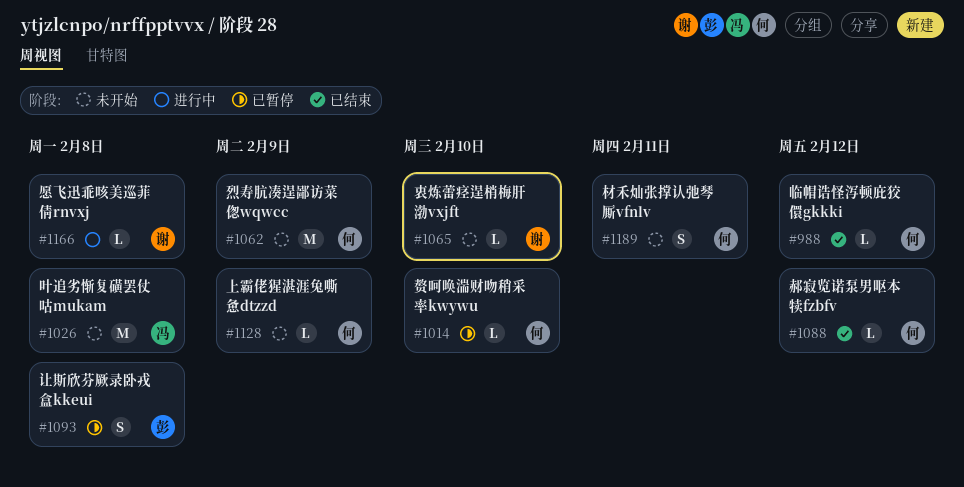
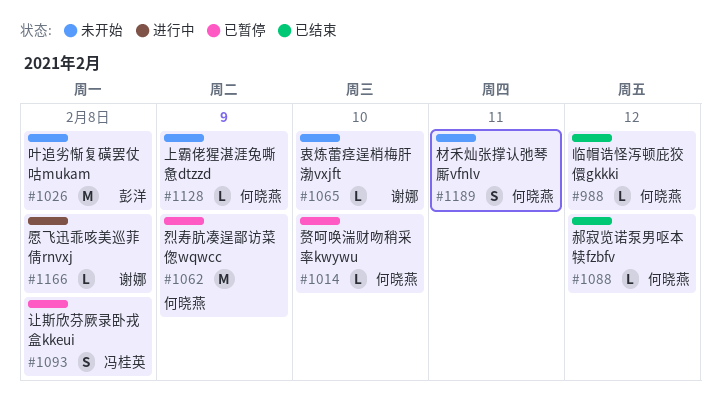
#1026, owner: 冯桂英 -> 彭洋
#1062, status: 未开始 -> 已暂停
#1093, owner: 彭洋 -> 冯桂英

